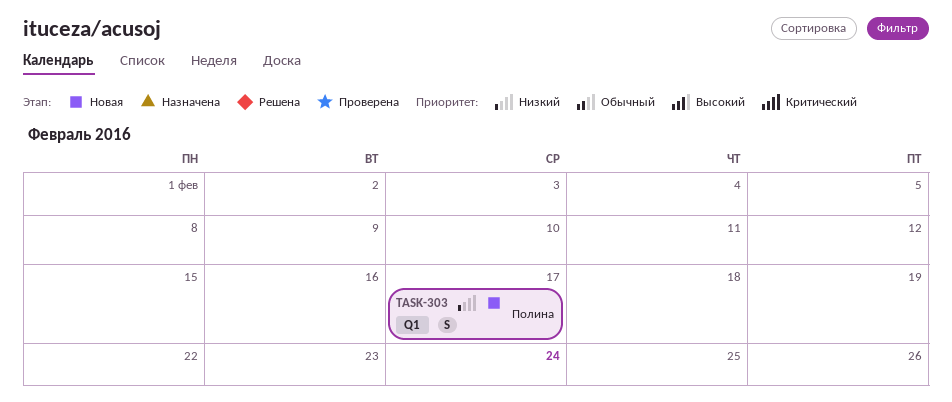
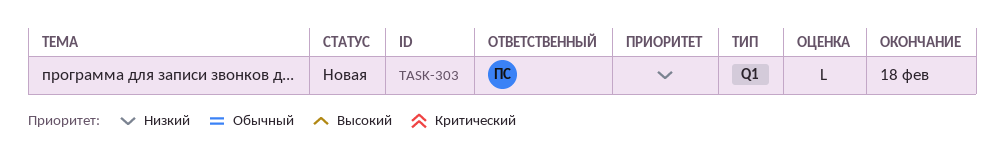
TASK-303, estimate: S -> L
TASK-303, due: Feb 17 -> Feb 18

